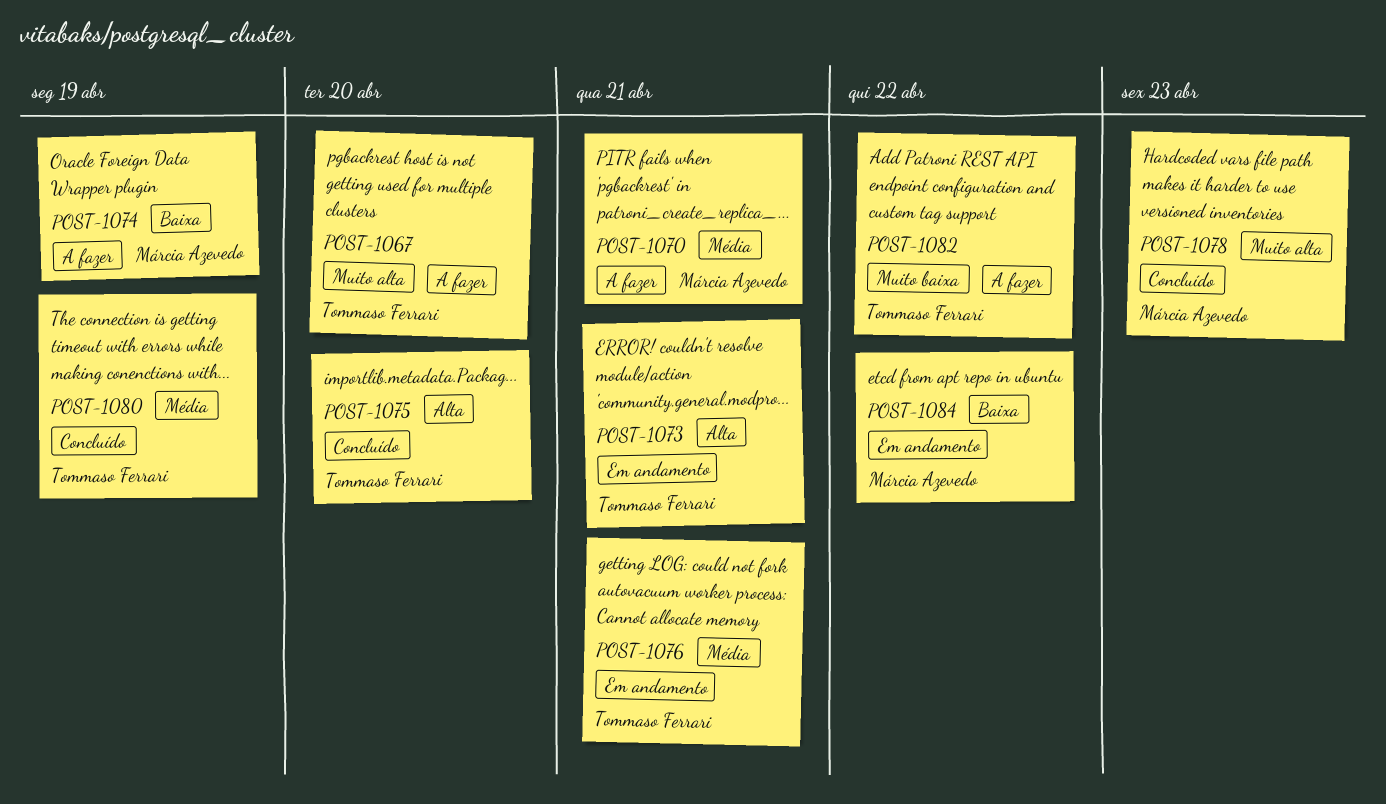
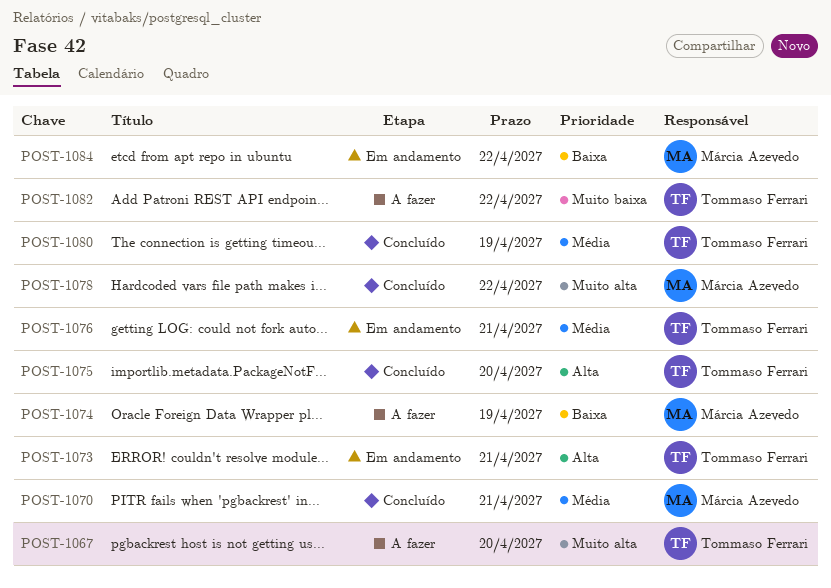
POST-1070, status: A fazer -> Concluído
POST-1078, due: Apr 23 -> Apr 22

